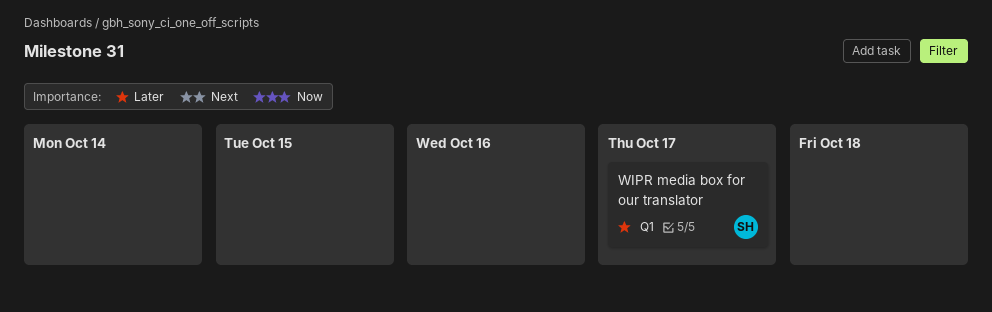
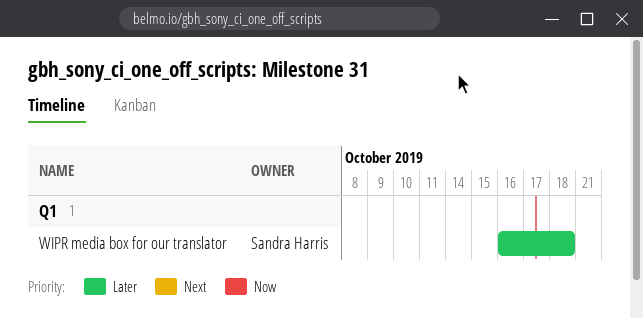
WIPR media box for our translator, due: Oct 17 -> Oct 18

